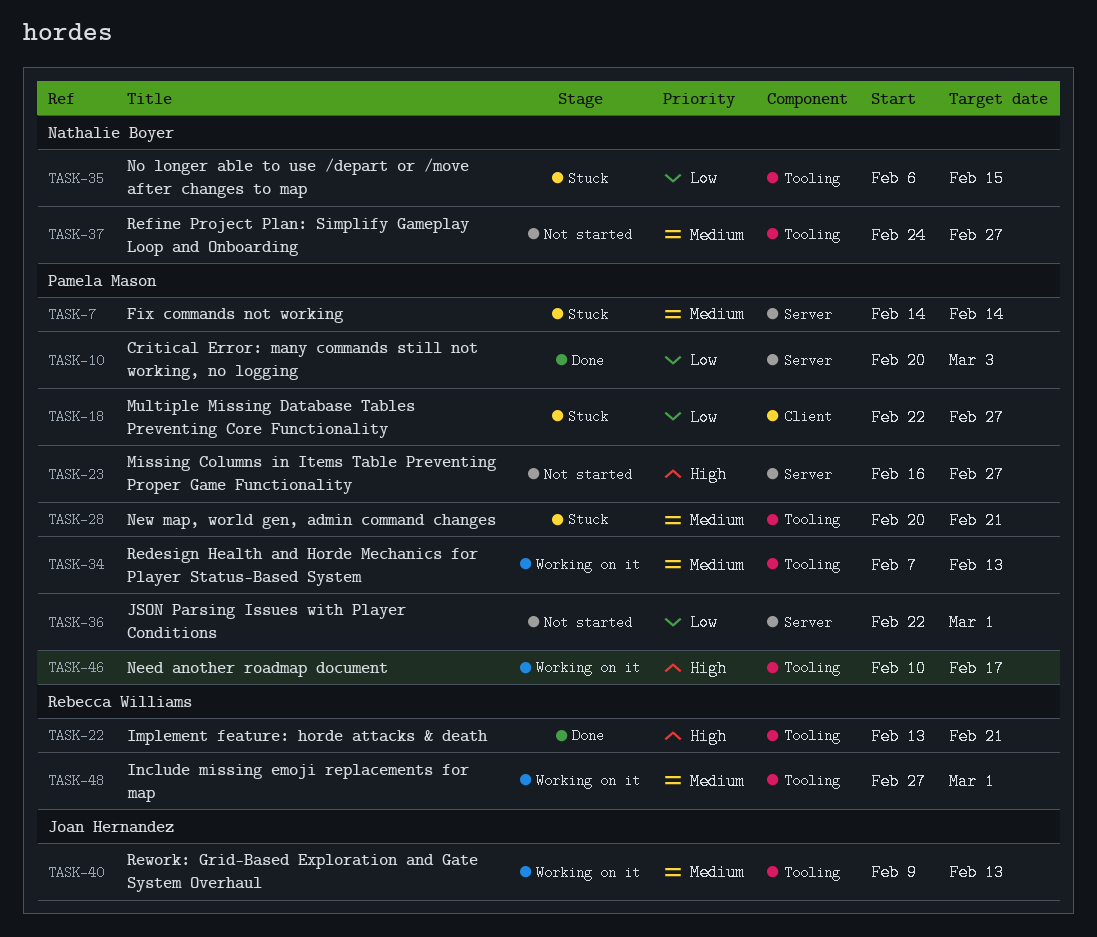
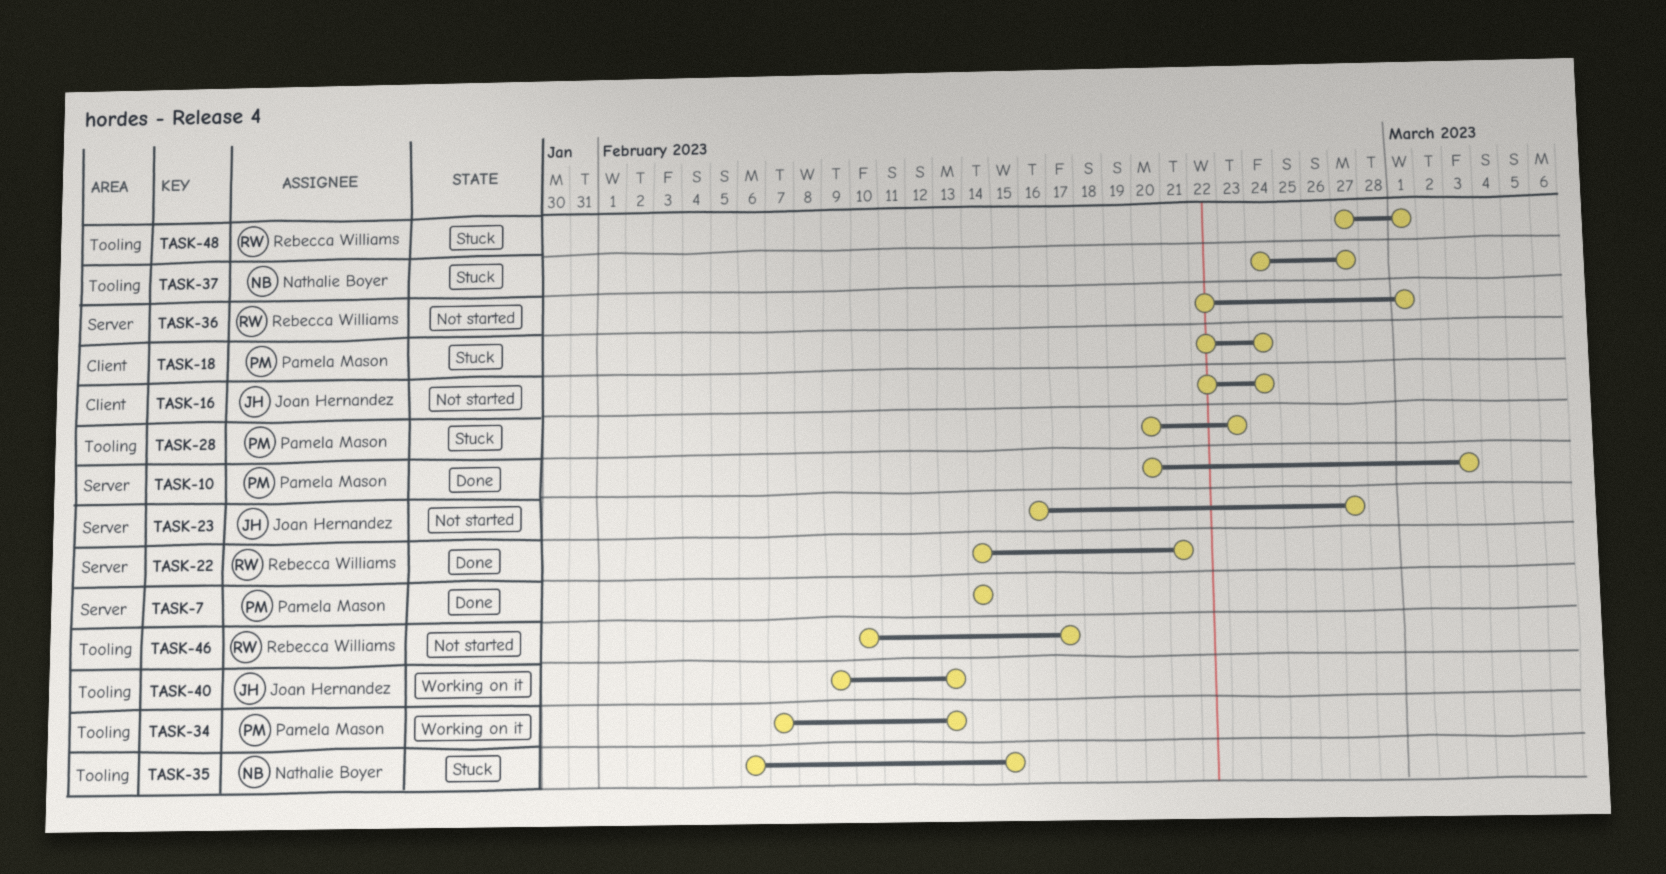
TASK-7, status: Stuck -> Done
TASK-16: none -> present
TASK-18, due: Feb 27 -> Feb 24
TASK-22, label: Tooling -> Server
TASK-22, start: Feb 13 -> Feb 14
TASK-23, owner: Pamela Mason -> Joan Hernandez
TASK-28, due: Feb 21 -> Feb 23
TASK-36, owner: Pamela Mason -> Rebecca Williams
TASK-37, status: Not started -> Stuck
TASK-46, status: Working on it -> Not started
TASK-46, owner: Pamela Mason -> Rebecca Williams
TASK-48, status: Working on it -> Stuck

